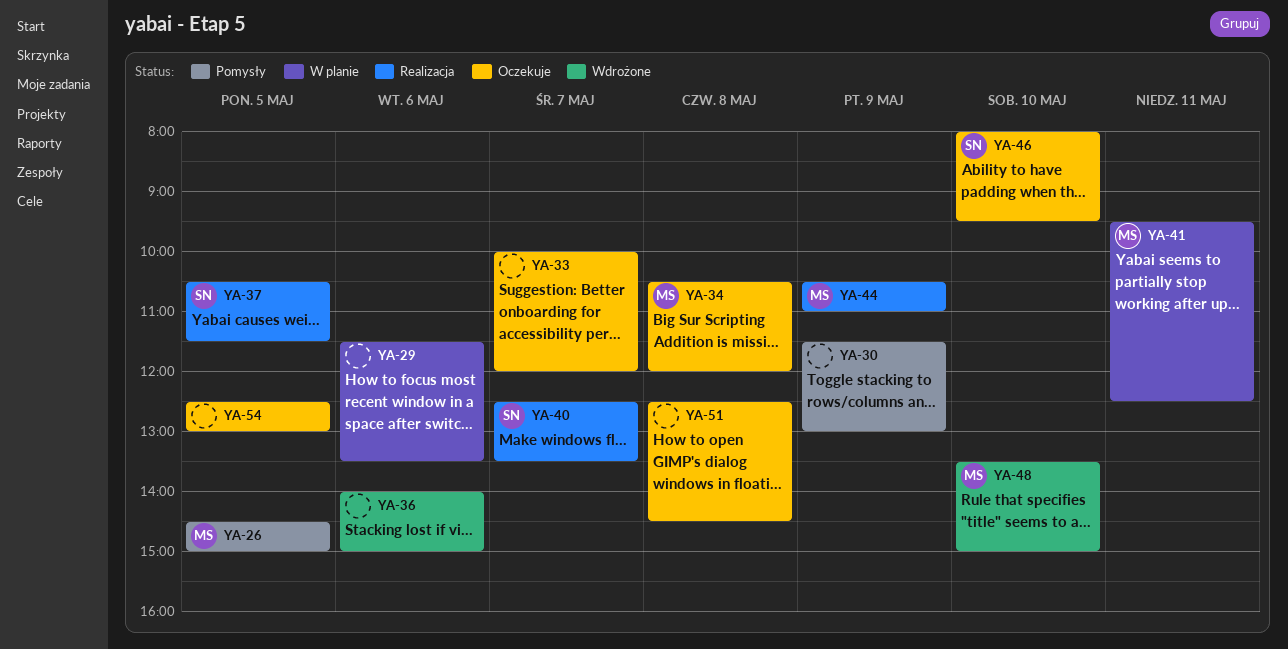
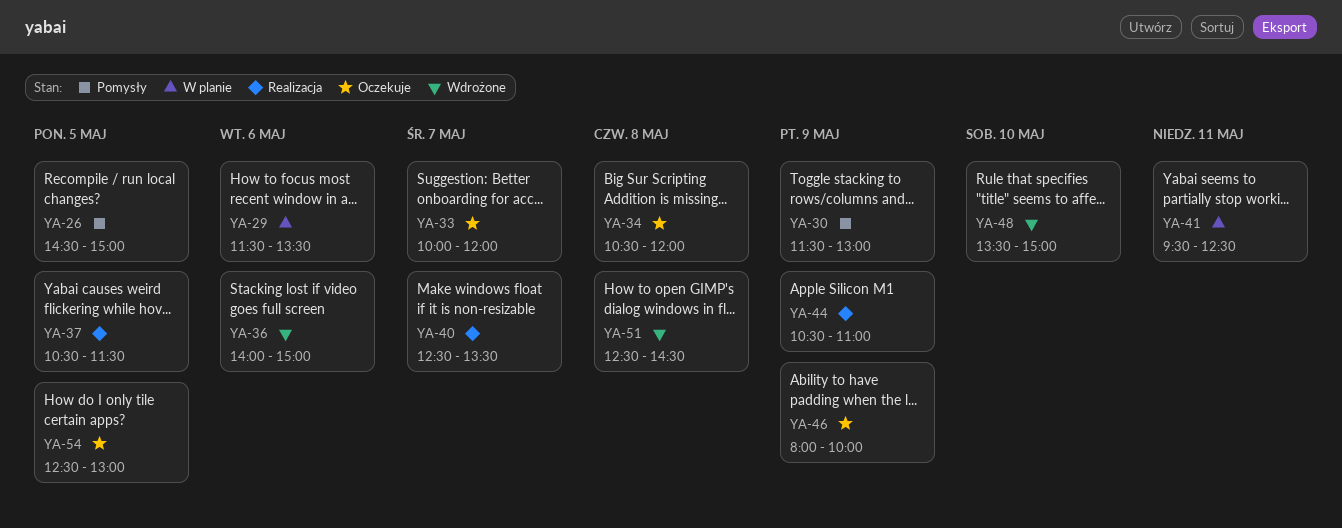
YA-46, day: May 10 -> May 9
YA-46, ends: 09:30 -> 10:00
YA-51, status: Oczekuje -> Wdrożone

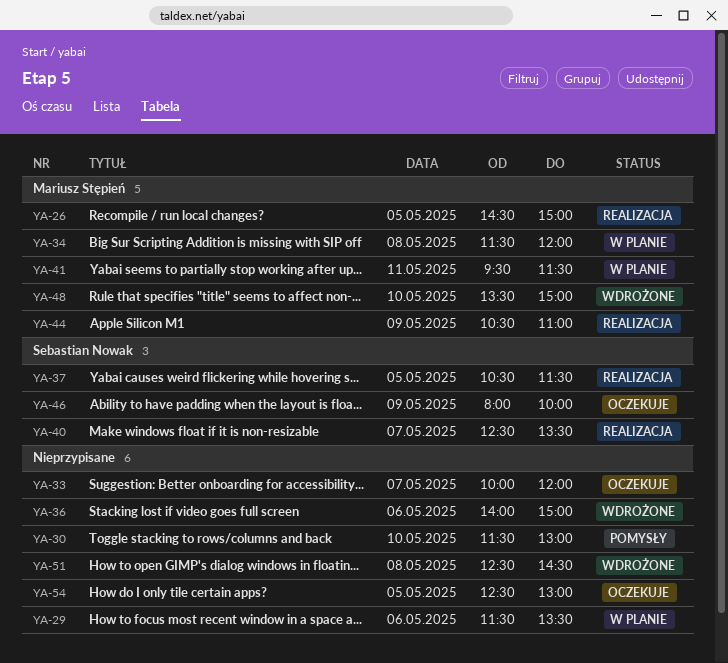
YA-26, status: Pomysły -> Realizacja
YA-30, day: May 9 -> May 10
YA-34, status: Oczekuje -> W planie
YA-34, begins: 10:30 -> 11:30
YA-41, ends: 12:30 -> 11:30

